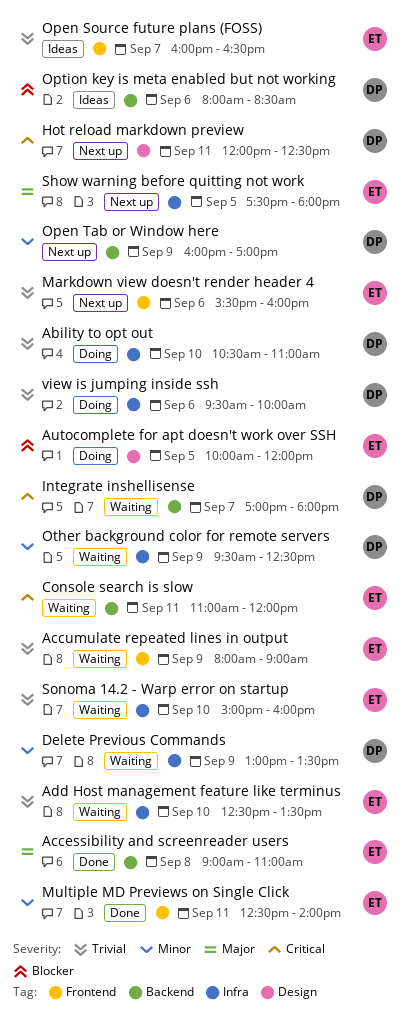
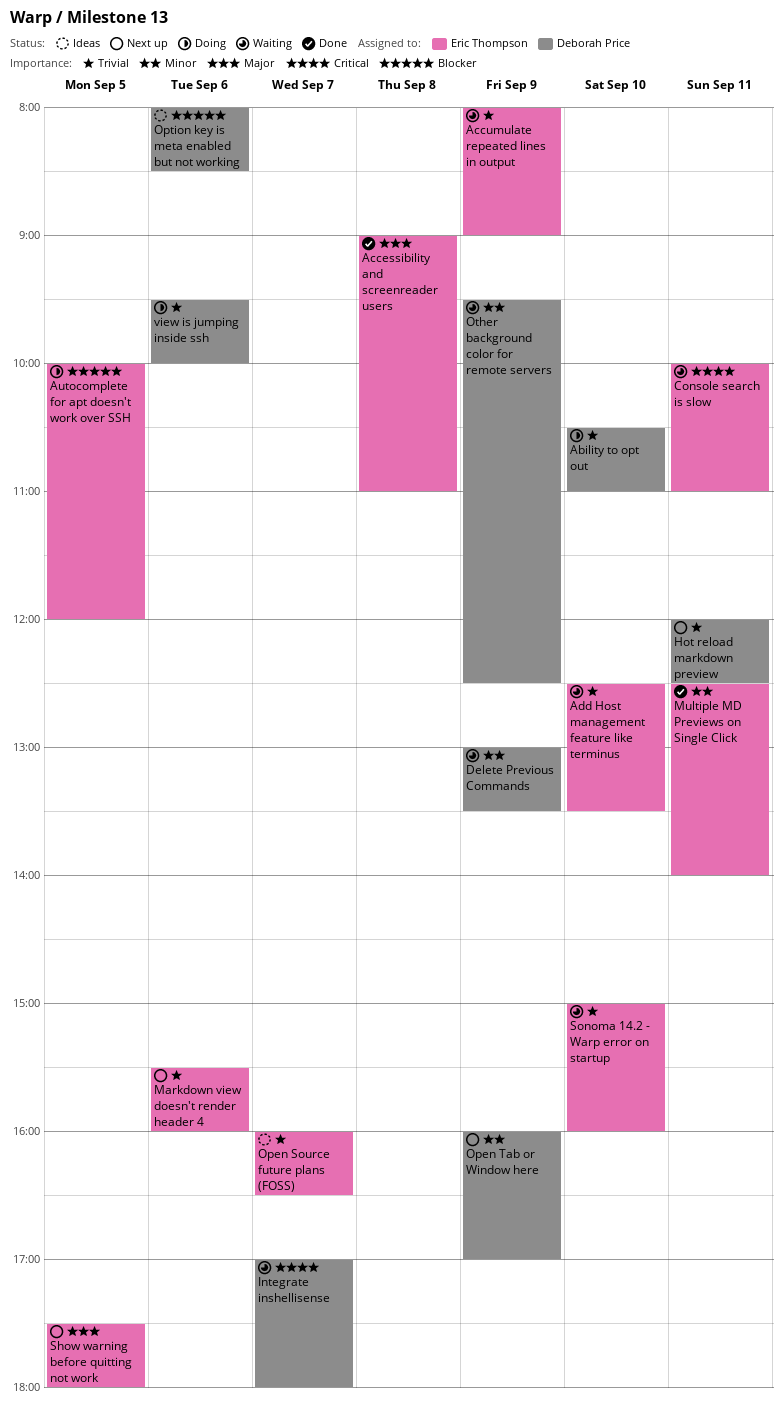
Console search is slow, begins: 11:00 -> 10:00
Console search is slow, ends: 12:00 -> 11:00
Hot reload markdown preview, priority: Critical -> Trivial

